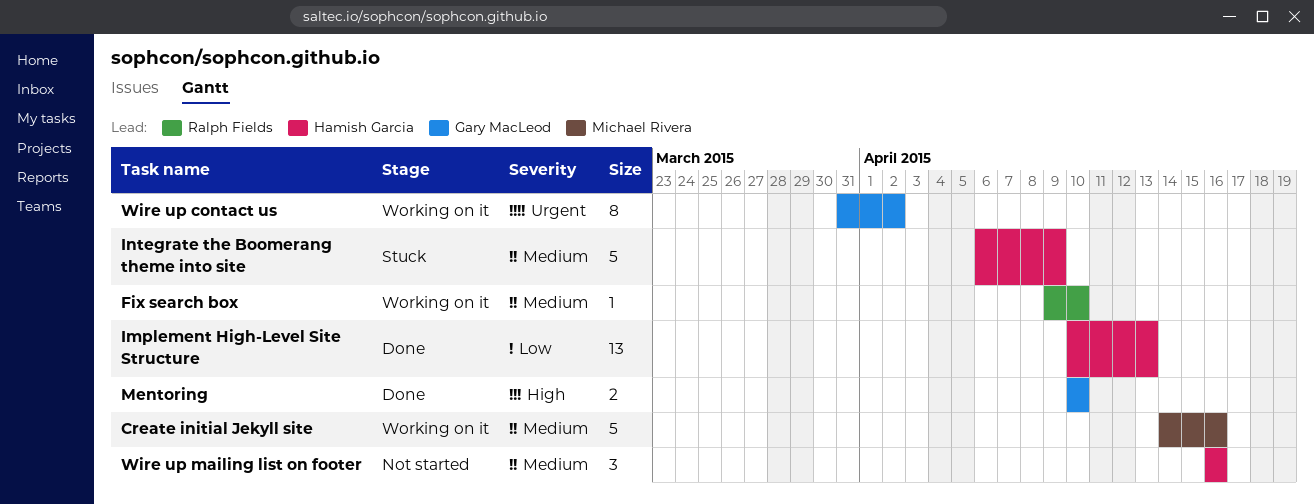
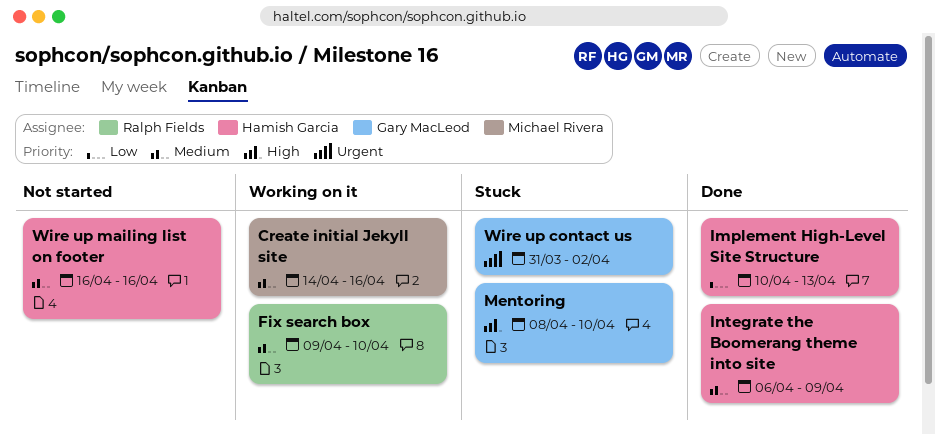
Integrate the Boomerang theme into site, status: Stuck -> Done
Mentoring, status: Done -> Stuck
Mentoring, start: Apr 10 -> Apr 8
Wire up contact us, status: Working on it -> Stuck

